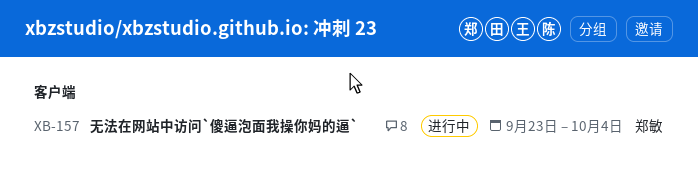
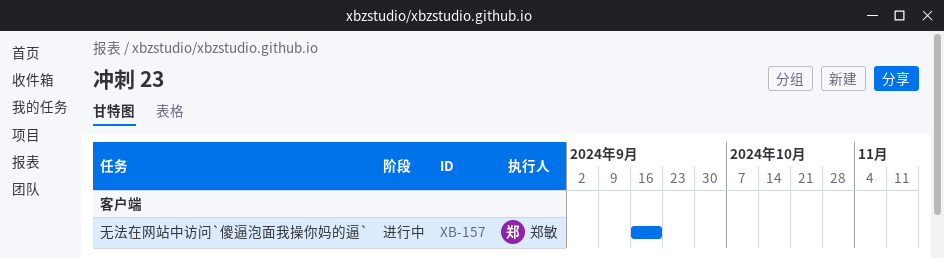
XB-157, start: Sep 23 -> Sep 16
XB-157, due: Oct 4 -> Sep 20

